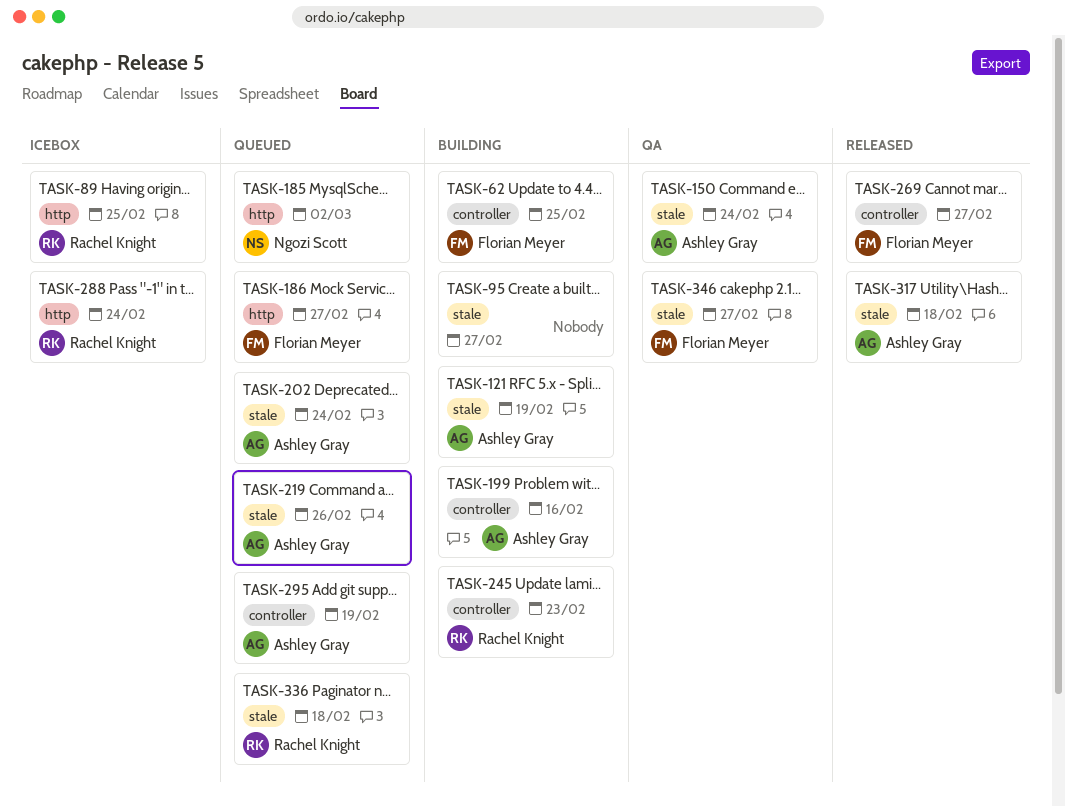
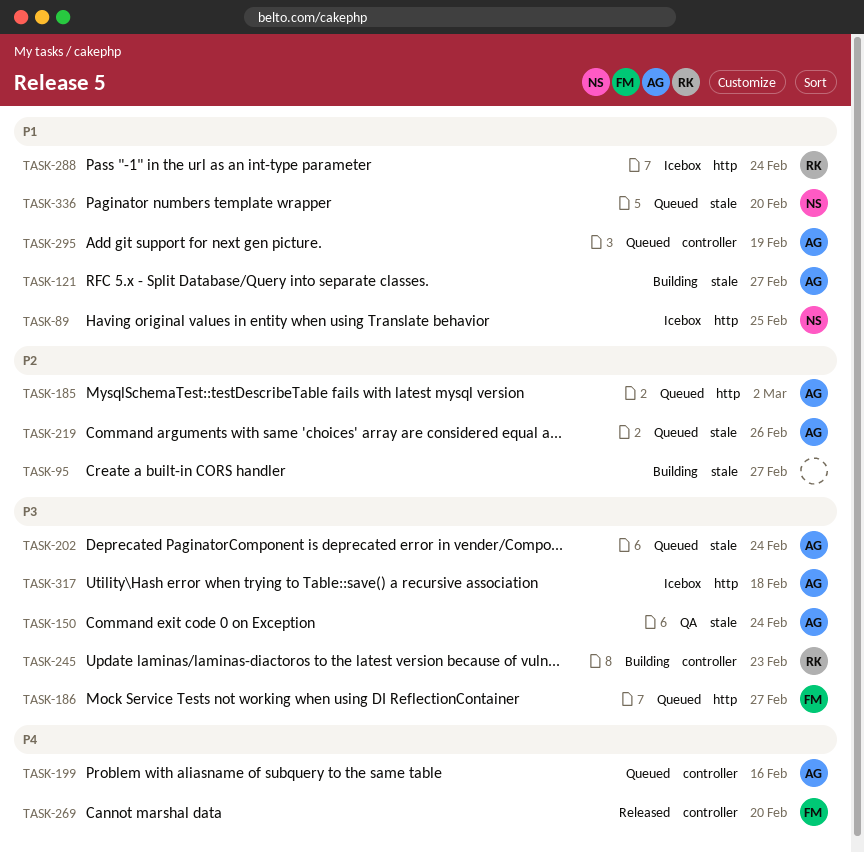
TASK-62: present -> none
TASK-89, owner: Rachel Knight -> Ngozi Scott
TASK-121, due: Feb 19 -> Feb 27
TASK-185, owner: Ngozi Scott -> Ashley Gray
TASK-199, status: Building -> Queued
TASK-269, due: Feb 27 -> Feb 20
TASK-317, status: Released -> Icebox
TASK-317, label: stale -> http
TASK-336, owner: Rachel Knight -> Ngozi Scott
TASK-336, due: Feb 18 -> Feb 20
TASK-346: present -> none

